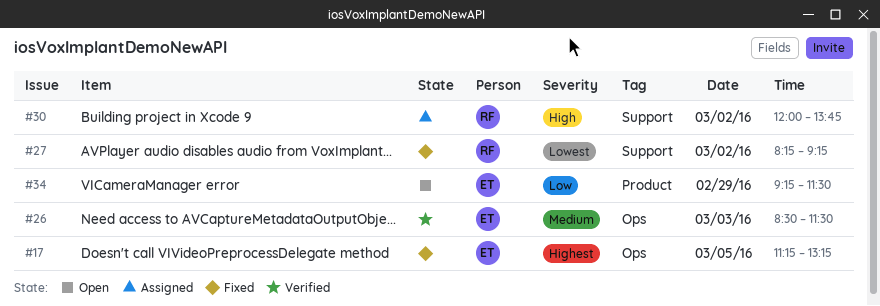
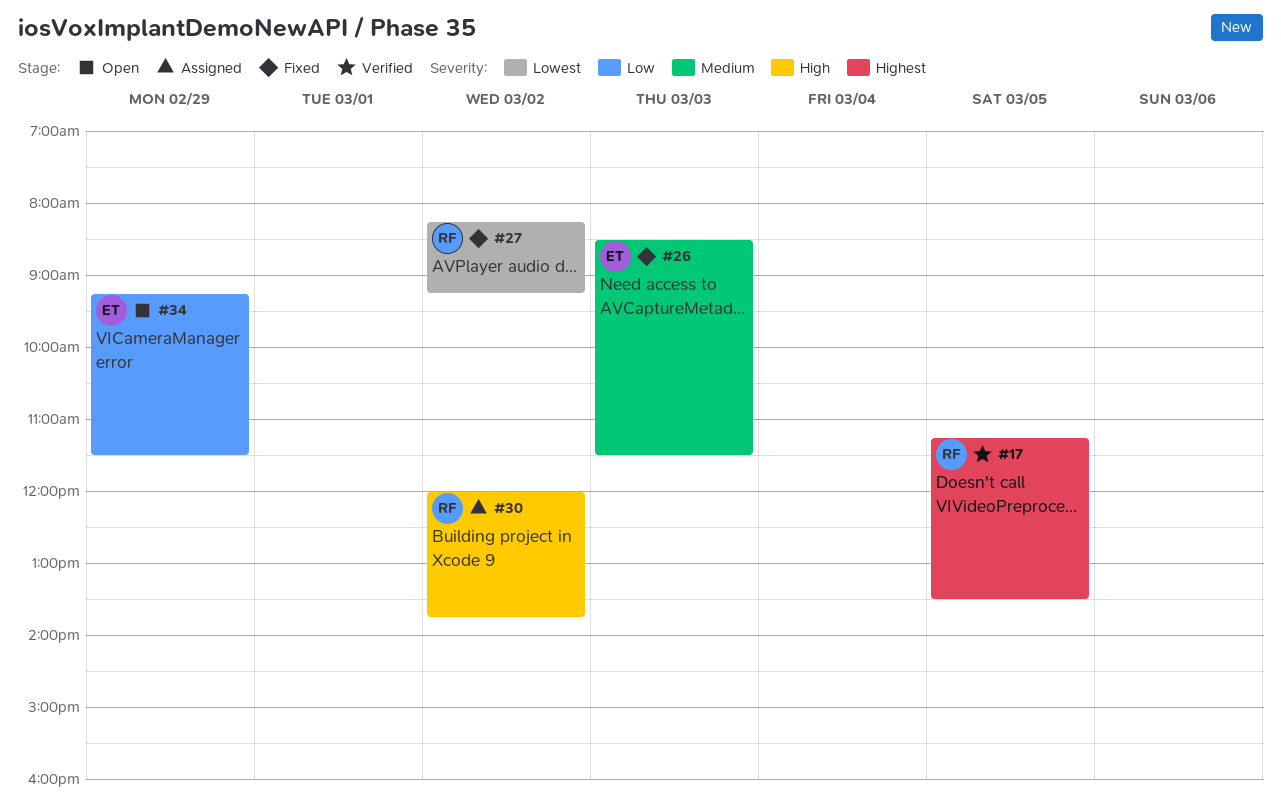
#17, status: Fixed -> Verified
#17, owner: ET -> RF
#17, ends: 13:15 -> 13:30
#26, status: Verified -> Fixed

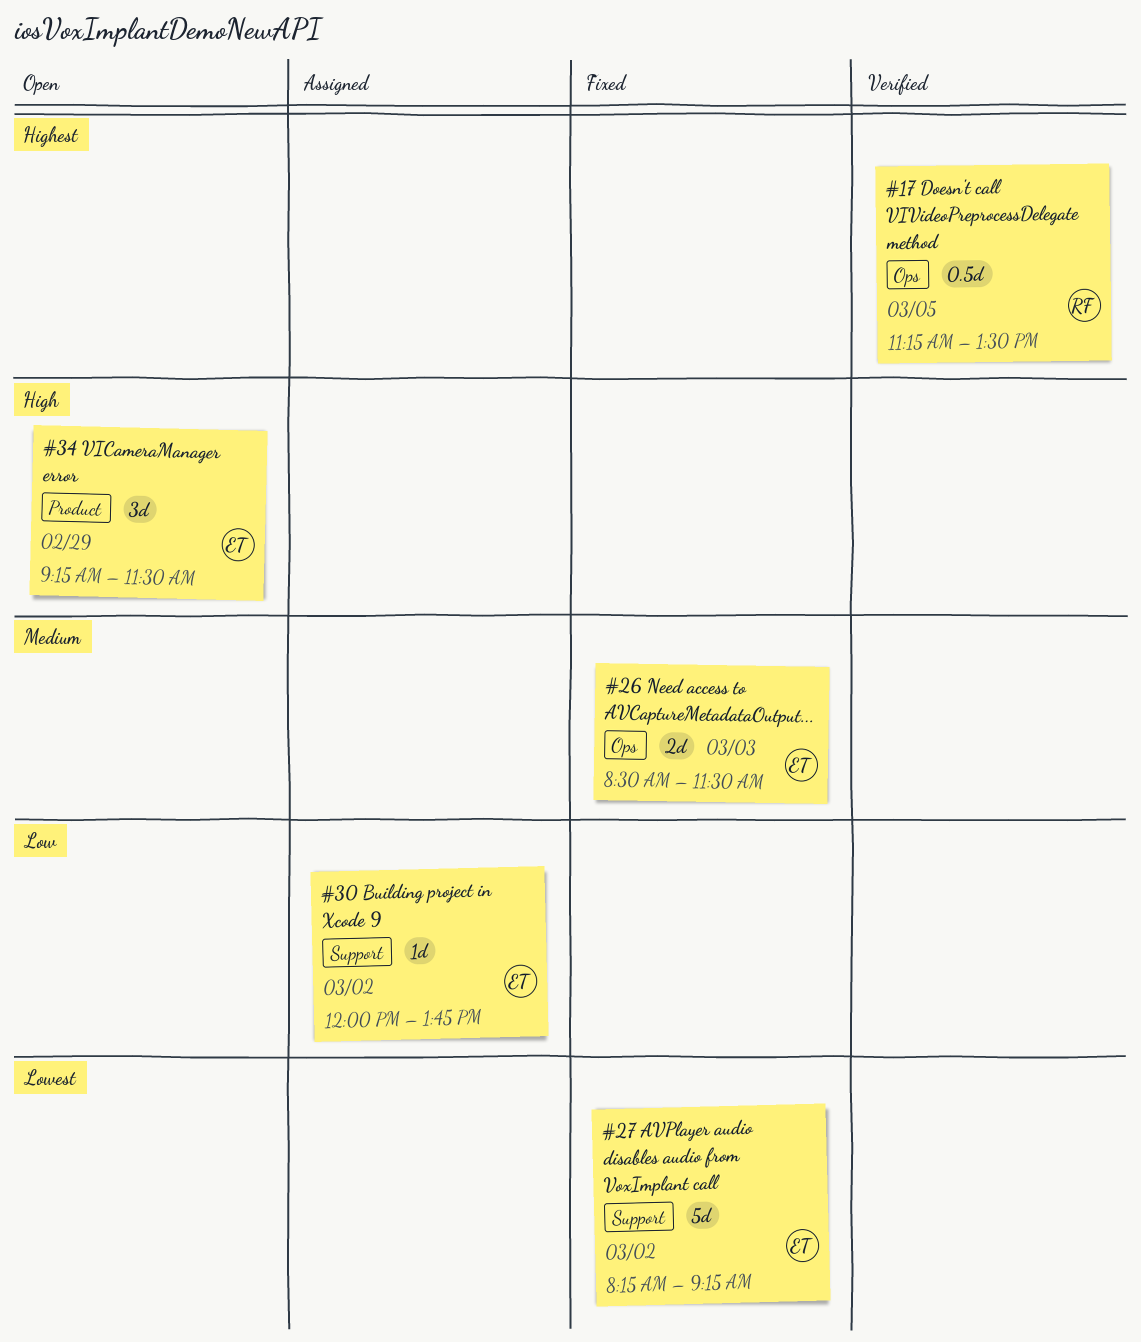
#27, owner: RF -> ET
#30, owner: RF -> ET
#30, priority: High -> Low
#34, priority: Low -> High

